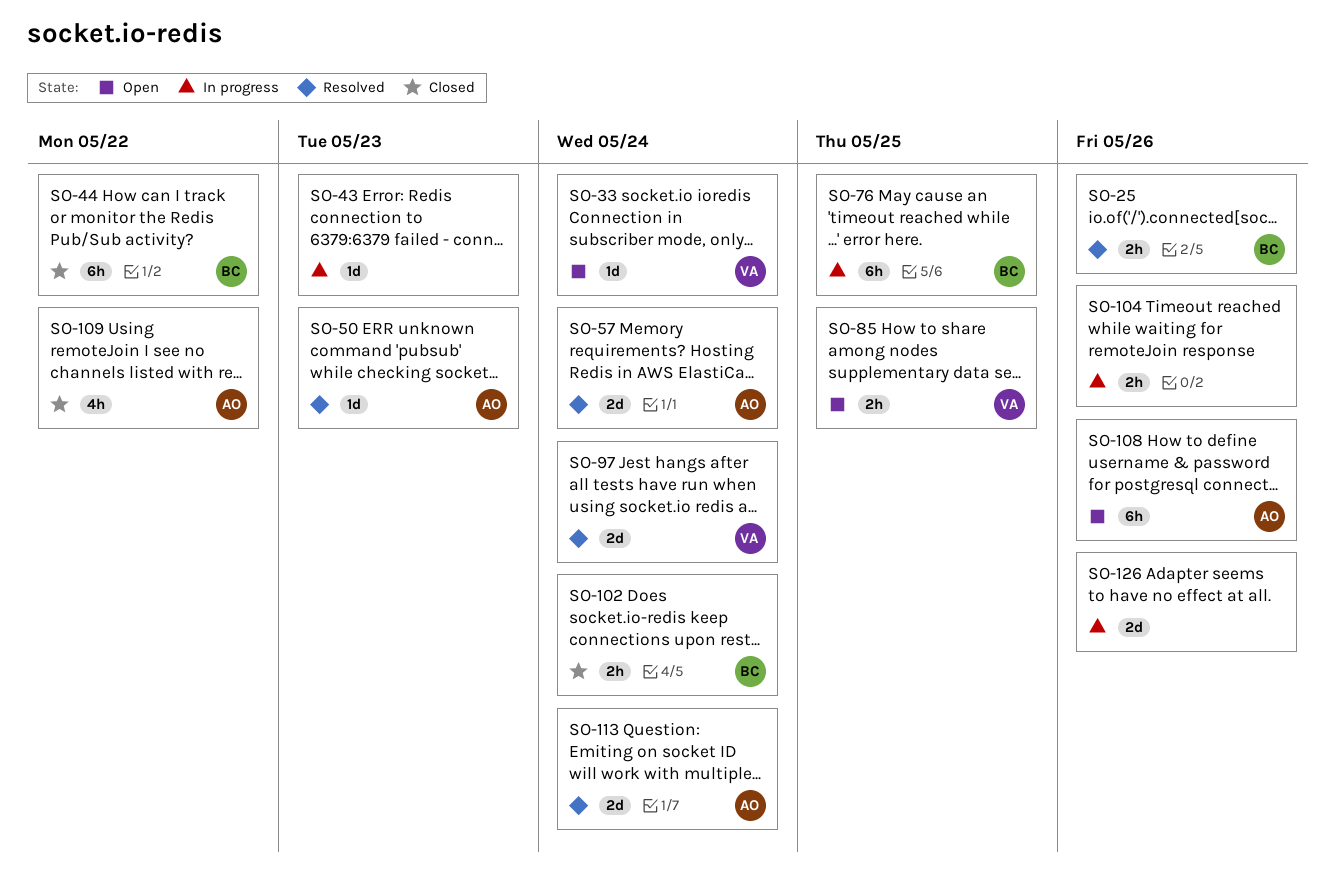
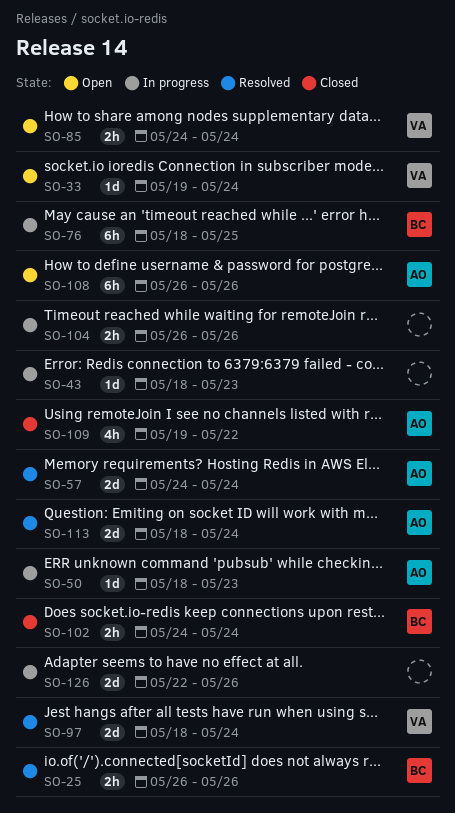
SO-44: present -> none
SO-50, status: Resolved -> In progress
SO-85, due: May 25 -> May 24

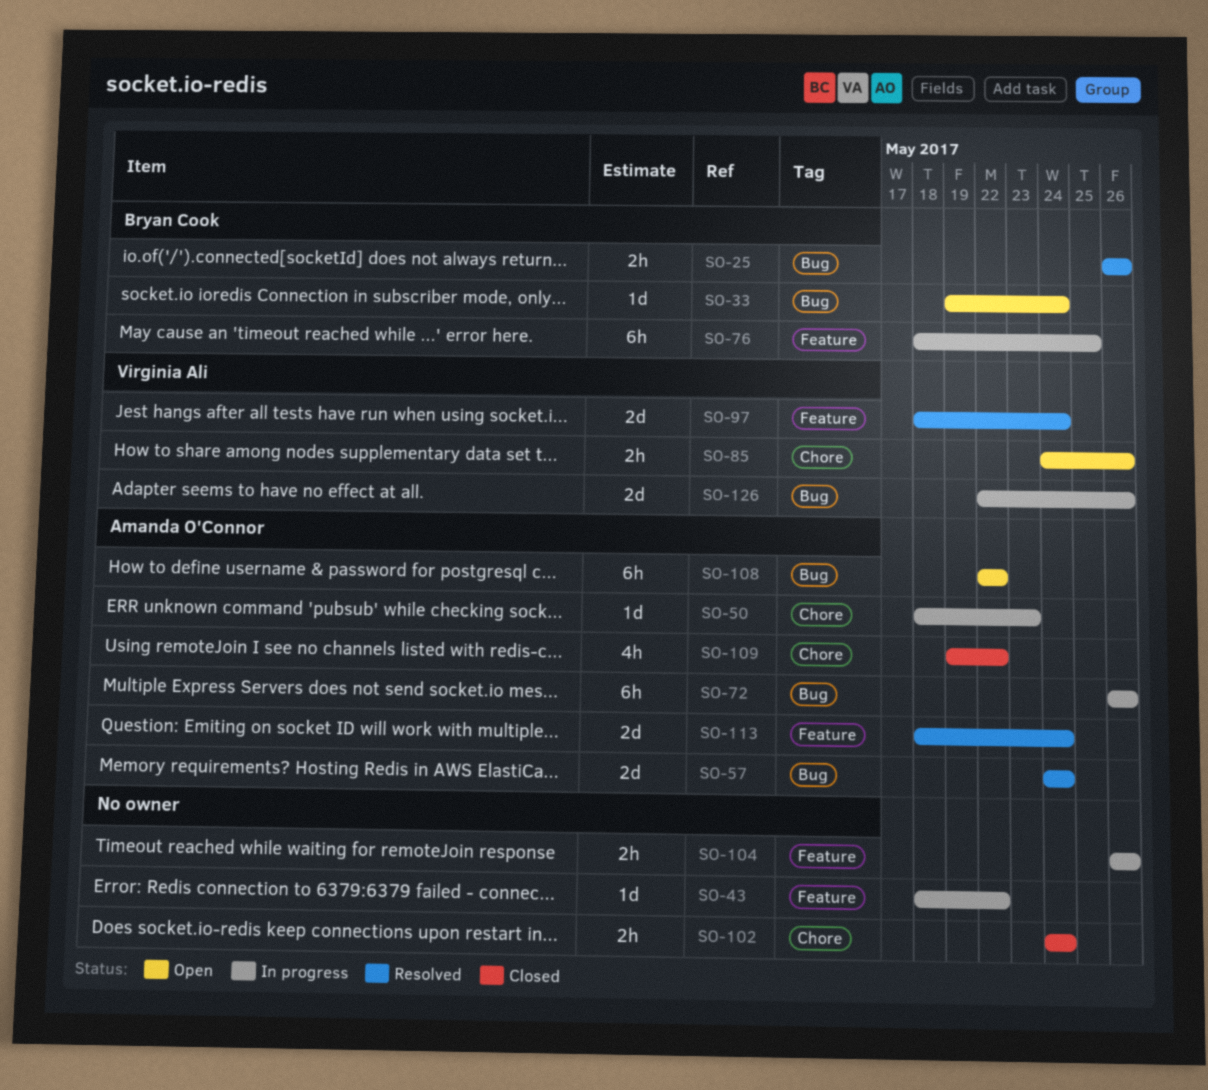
SO-33, owner: Virginia Ali -> Bryan Cook
SO-43, due: May 23 -> May 22
SO-72: none -> present
SO-85, due: May 24 -> May 26
SO-102, owner: Bryan Cook -> none
SO-108, start: May 26 -> May 22
SO-108, due: May 26 -> May 22
SO-126, owner: none -> Virginia Ali

